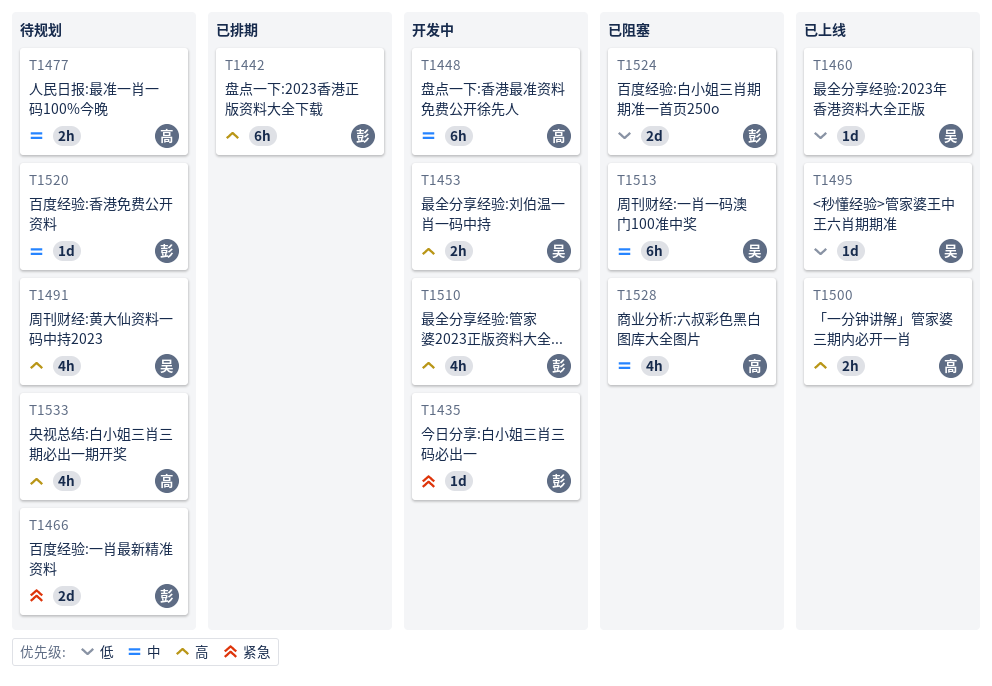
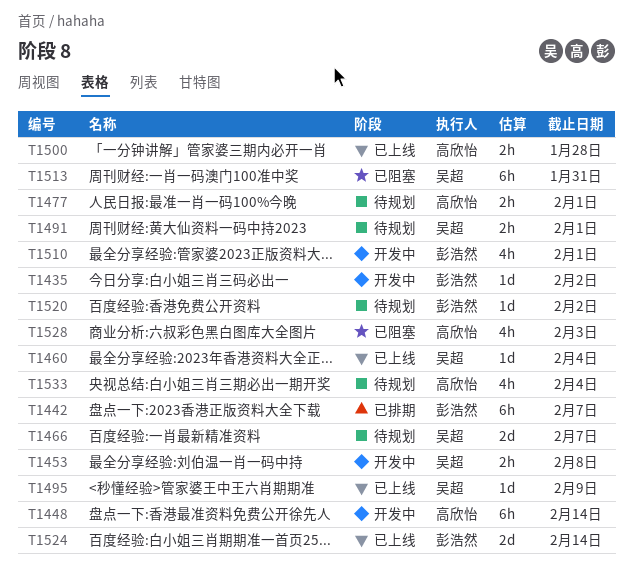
T1466, owner: 彭浩然 -> 吴超
T1491, estimate: 4h -> 2h
T1524, status: 已阻塞 -> 已上线

